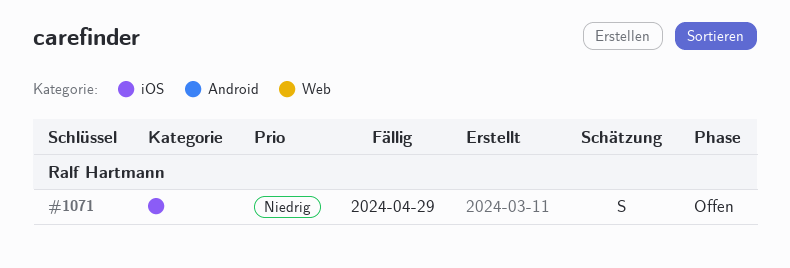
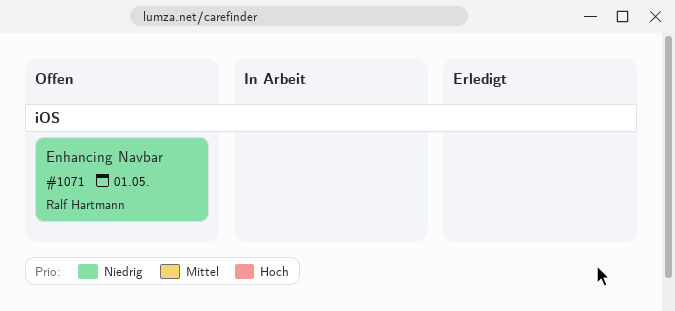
#1071, due: Apr 29 -> May 1

